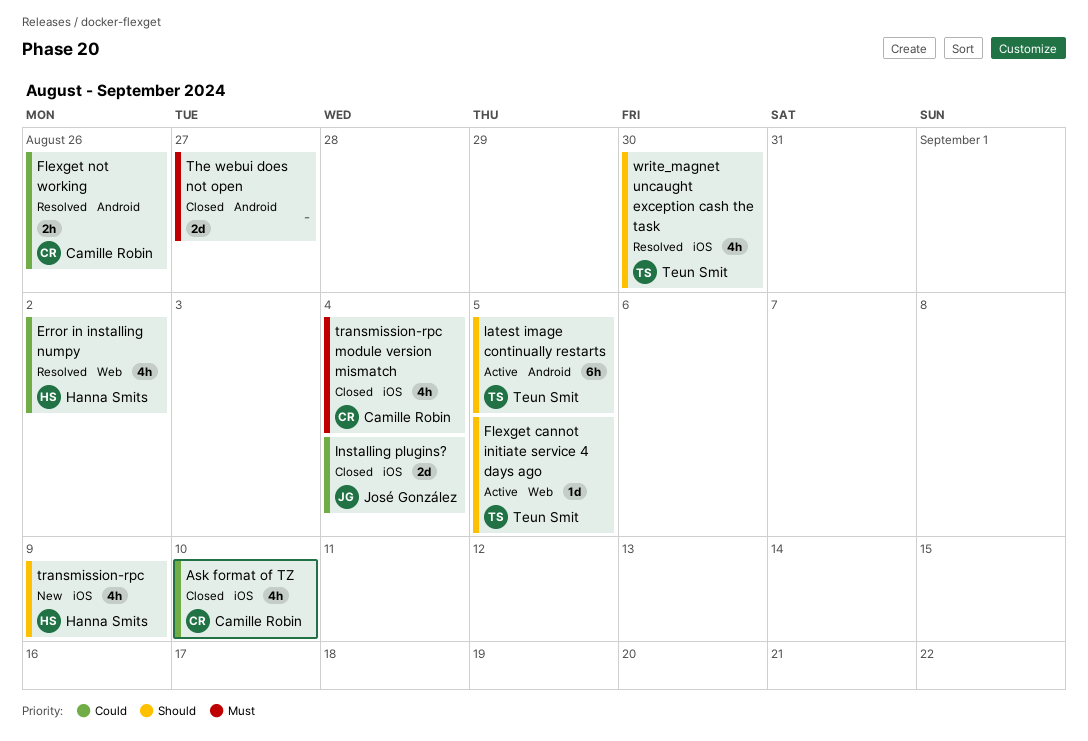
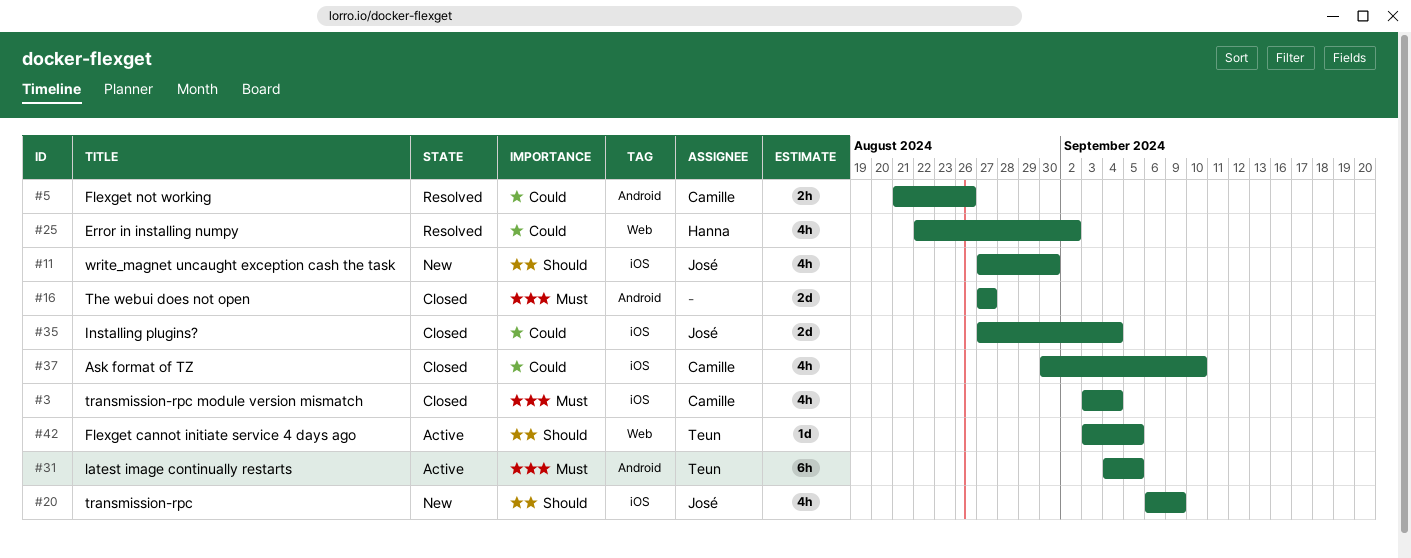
latest image continually restarts, priority: Should -> Must
transmission-rpc, owner: Hanna Smits -> José González
write_magnet uncaught exception cash the task, status: Resolved -> New
write_magnet uncaught exception cash the task, owner: Teun Smit -> José González

